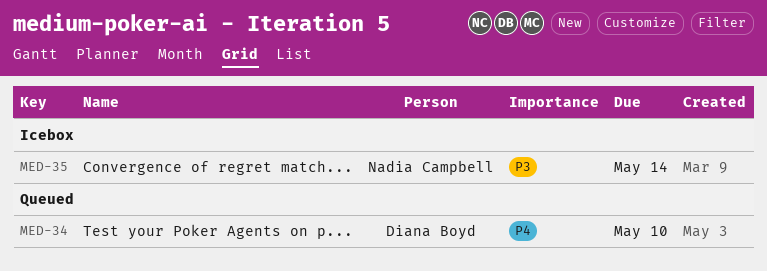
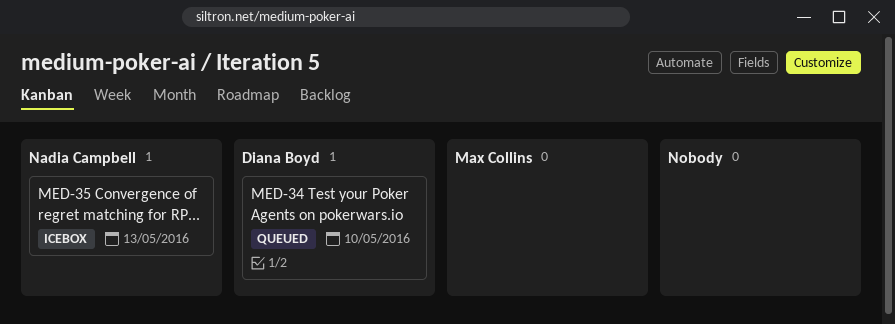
MED-35, due: May 14 -> May 13

